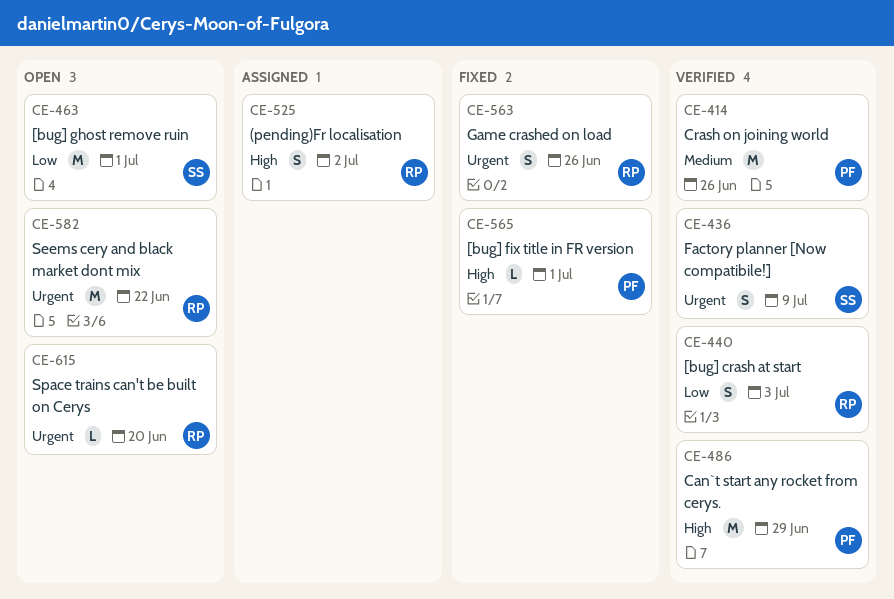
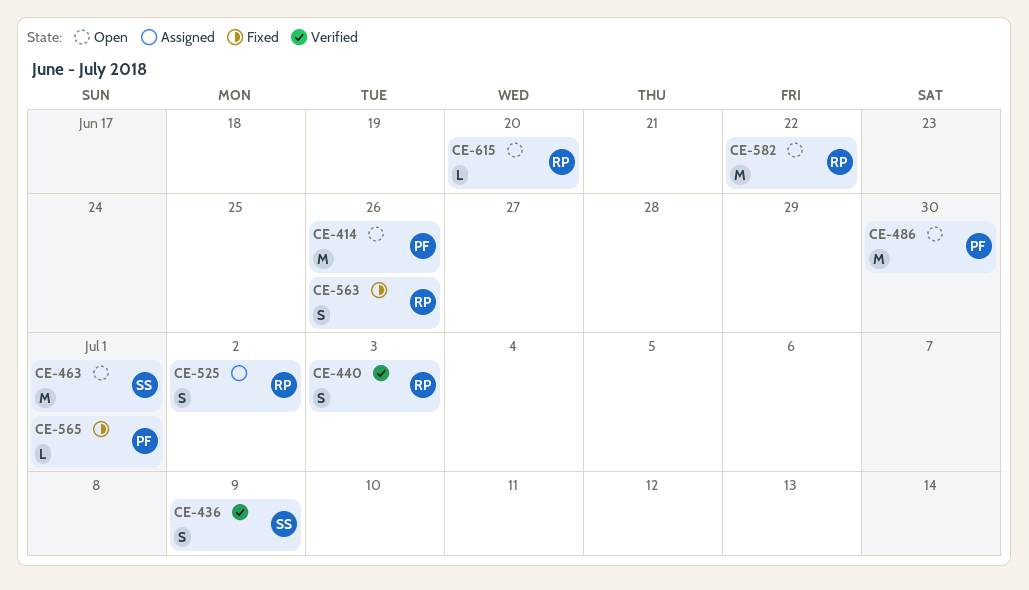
CE-414, status: Verified -> Open
CE-486, status: Verified -> Open
CE-486, due: Jun 29 -> Jun 30

